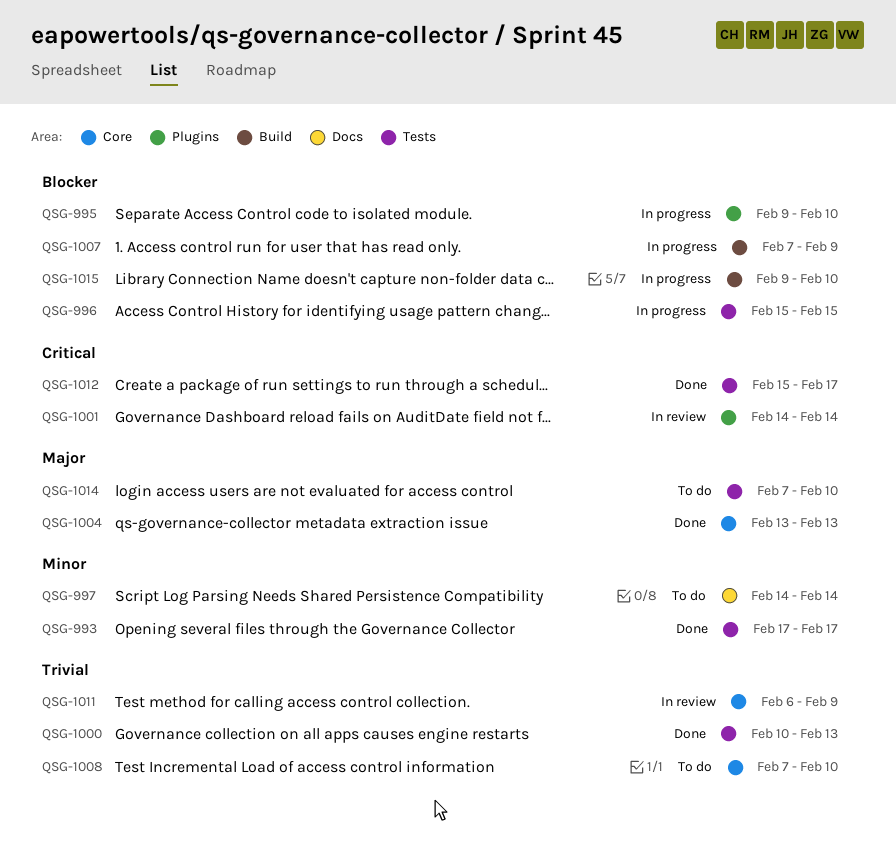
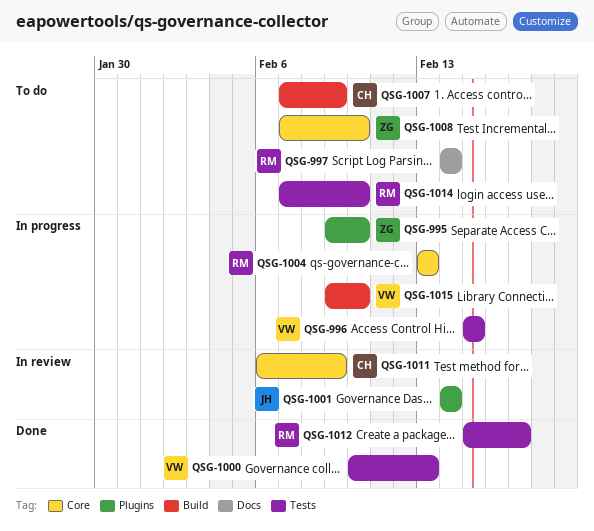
QSG-993: present -> none
QSG-1004, status: Done -> In progress
QSG-1007, status: In progress -> To do

